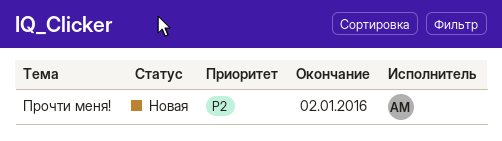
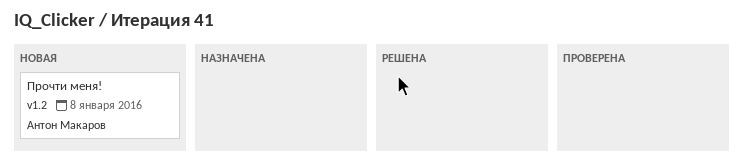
Прочти меня!, due: Jan 2 -> Jan 8

